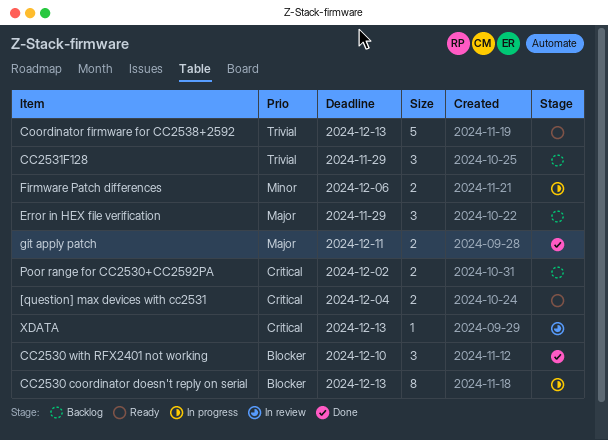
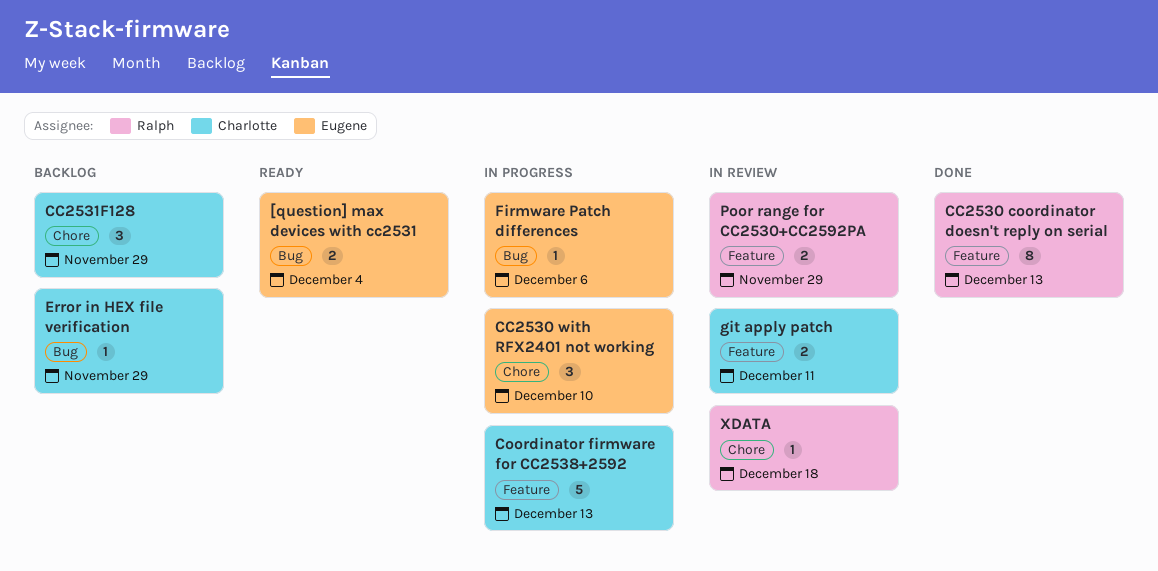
CC2530 coordinator doesn't reply on serial, status: In progress -> Done
CC2530 with RFX2401 not working, status: Done -> In progress
Coordinator firmware for CC2538+2592, status: Ready -> In progress
Error in HEX file verification, estimate: 3 -> 1
Firmware Patch differences, estimate: 2 -> 1
git apply patch, status: Done -> In review
Poor range for CC2530+CC2592PA, status: Backlog -> In review
Poor range for CC2530+CC2592PA, due: Dec 2 -> Nov 29
XDATA, due: Dec 13 -> Dec 18

